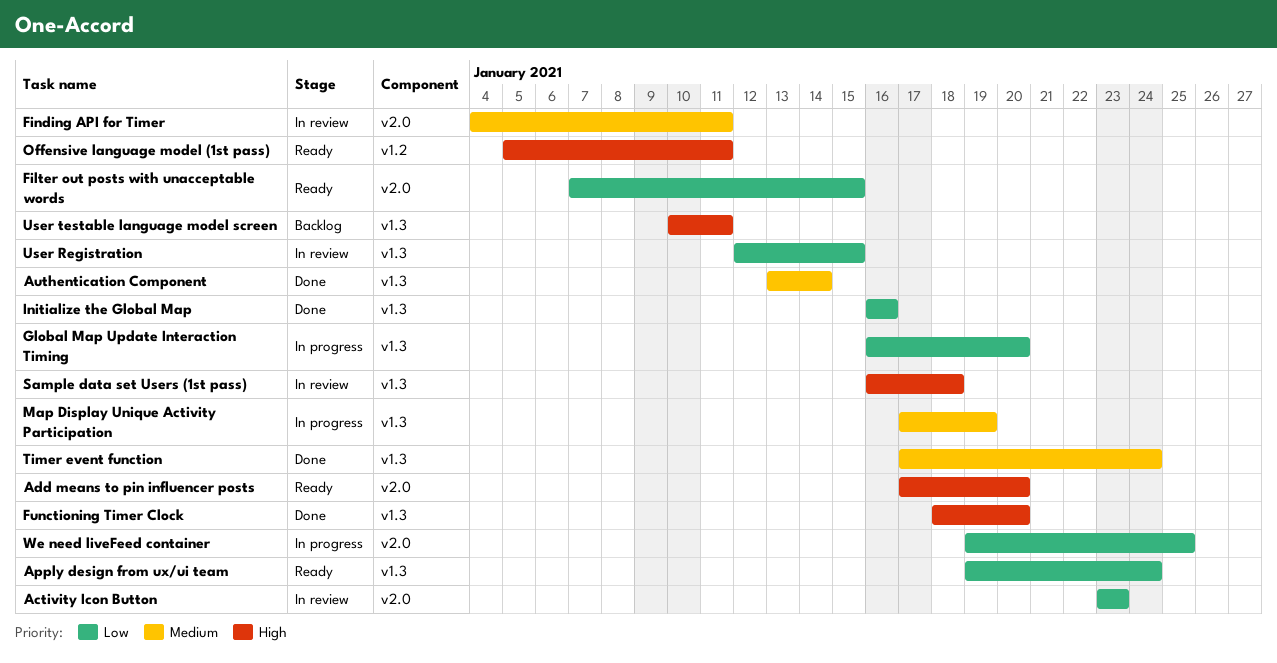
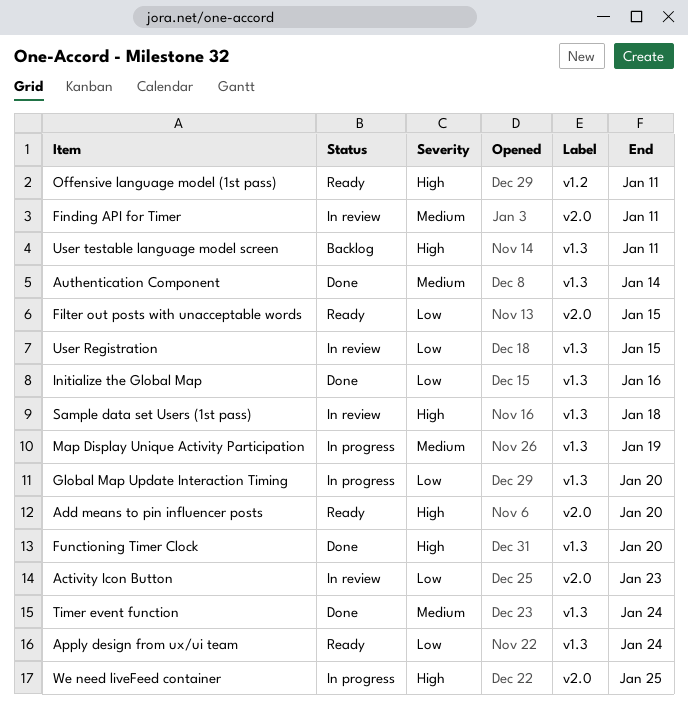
We need liveFeed container, priority: Low -> High

